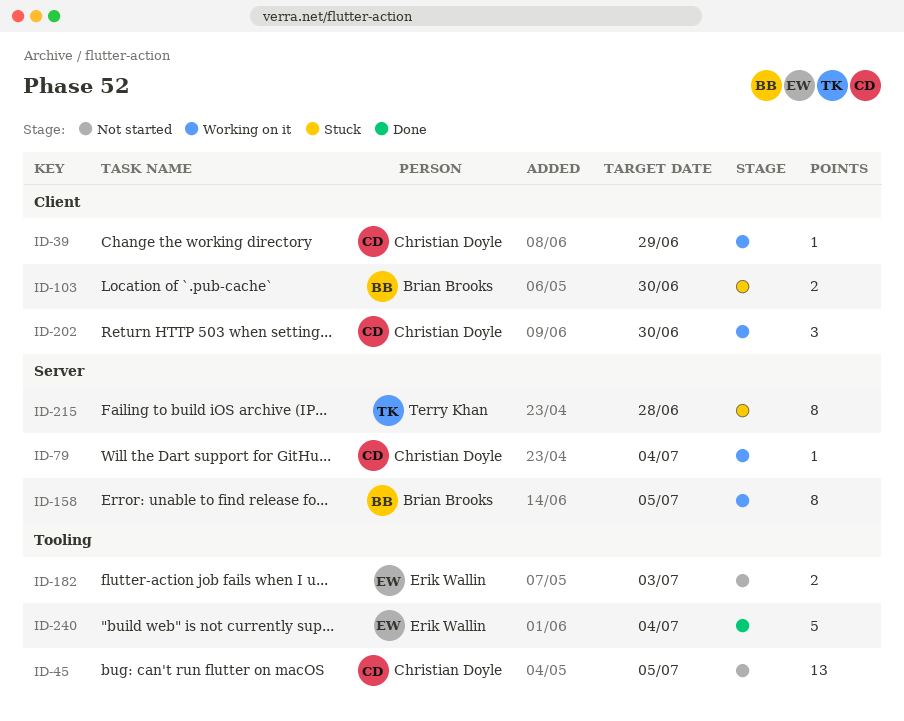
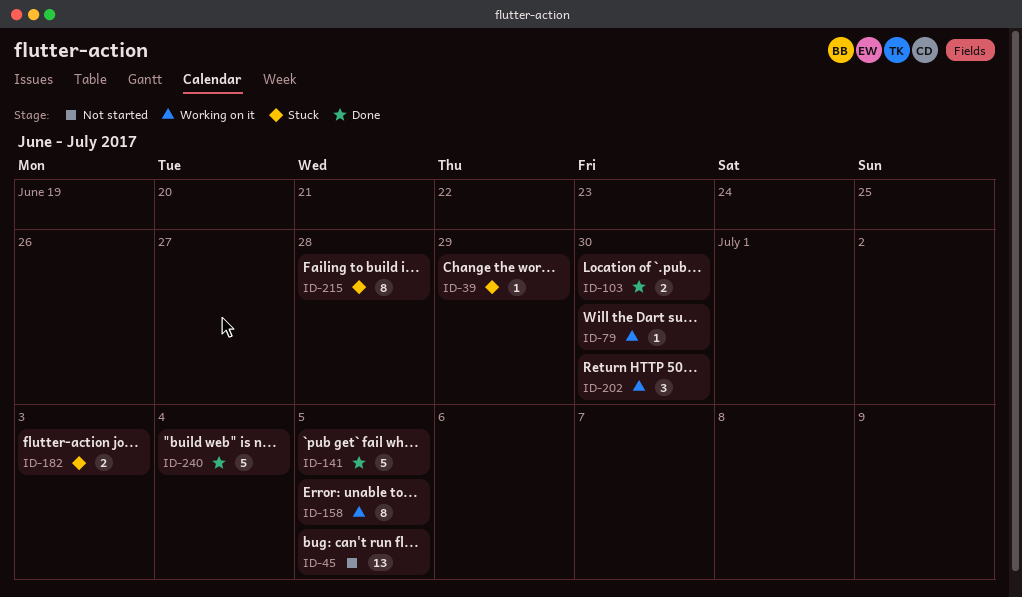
ID-39, status: Working on it -> Stuck
ID-79, due: Jul 4 -> Jun 30
ID-103, status: Stuck -> Done
ID-141: none -> present
ID-182, status: Not started -> Stuck

